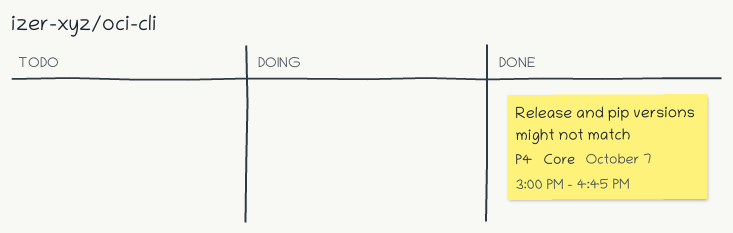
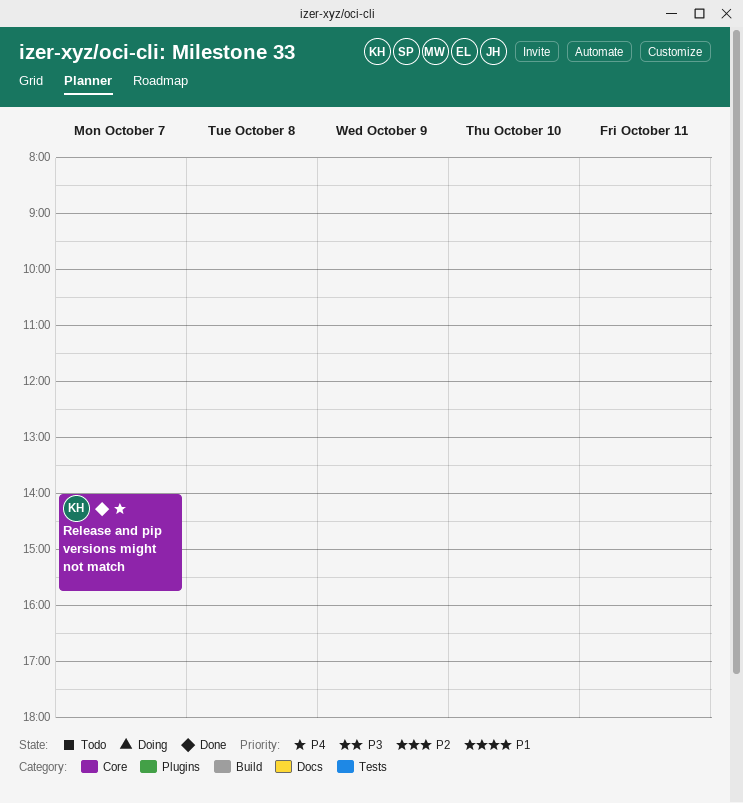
Release and pip versions might not match, begins: 15:00 -> 14:00
Release and pip versions might not match, ends: 16:45 -> 15:45

